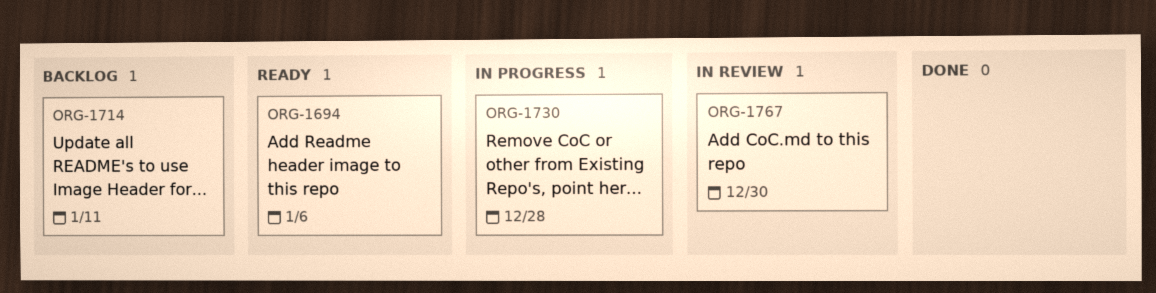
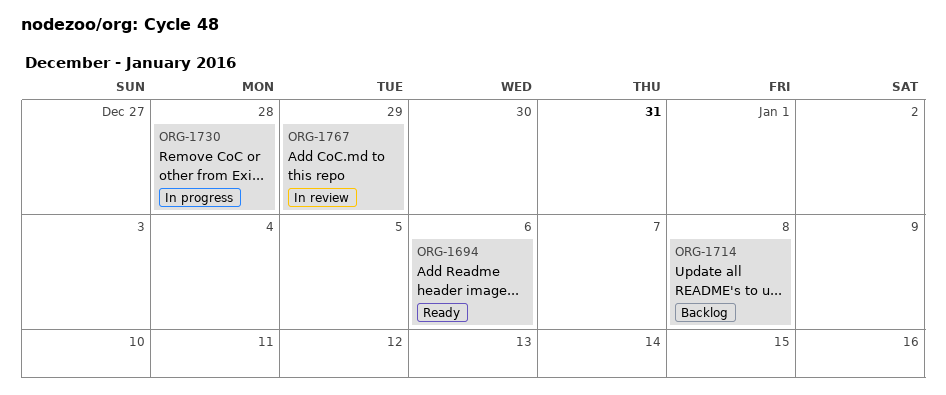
ORG-1714, due: Jan 11 -> Jan 8
ORG-1767, due: Dec 30 -> Dec 29

